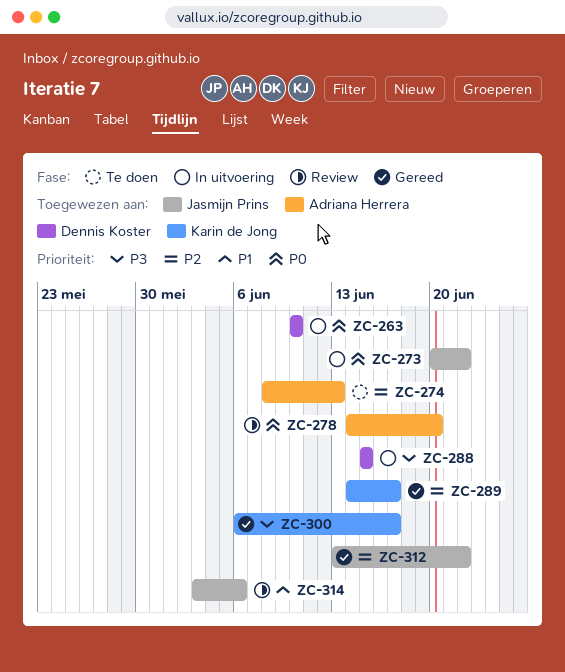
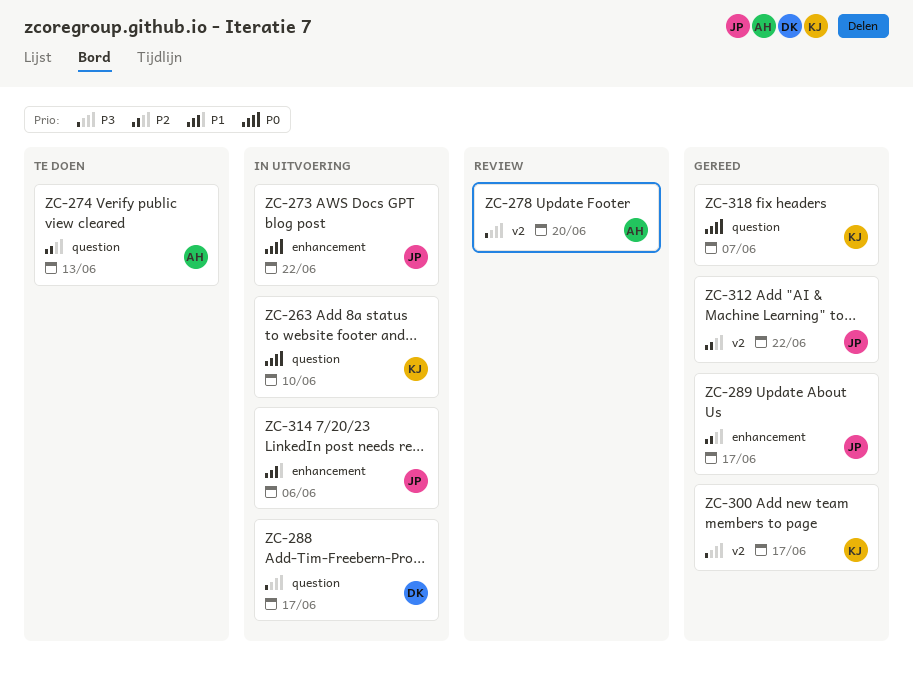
ZC-263, owner: Dennis Koster -> Karin de Jong
ZC-278, priority: P0 -> P3
ZC-288, due: Jun 15 -> Jun 17
ZC-289, owner: Karin de Jong -> Jasmijn Prins
ZC-314, status: Review -> In uitvoering
ZC-318: none -> present

